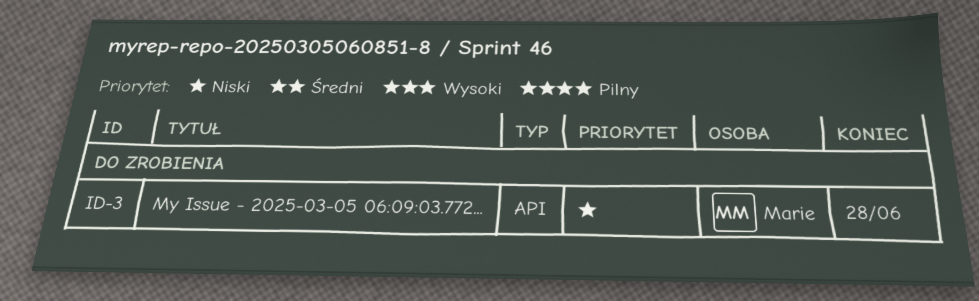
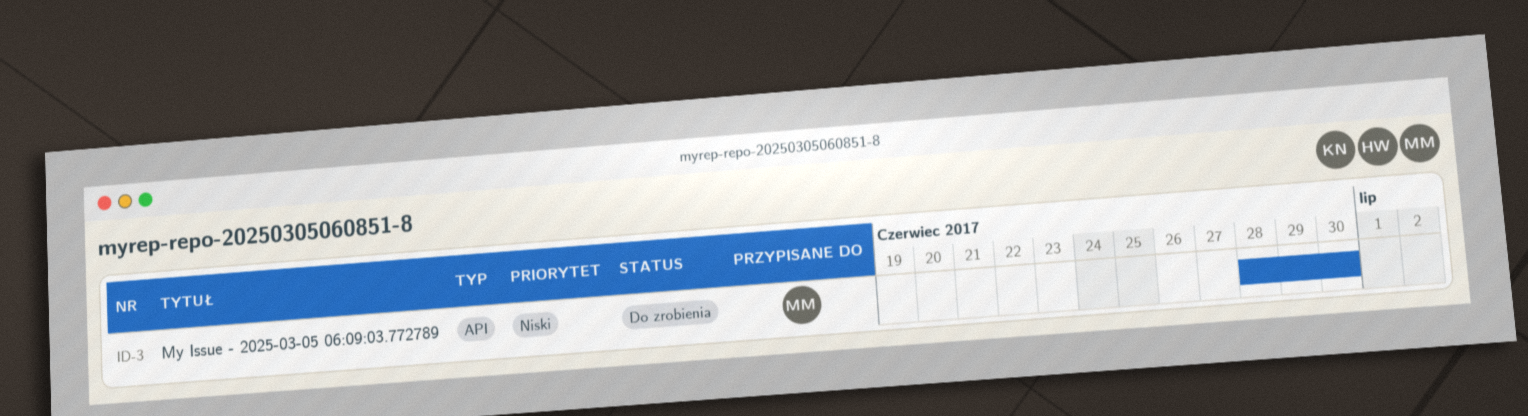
ID-3, due: Jun 28 -> Jun 30

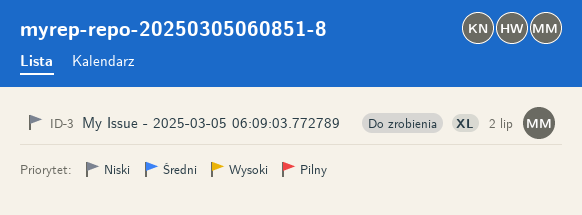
ID-3, due: Jun 30 -> Jul 2

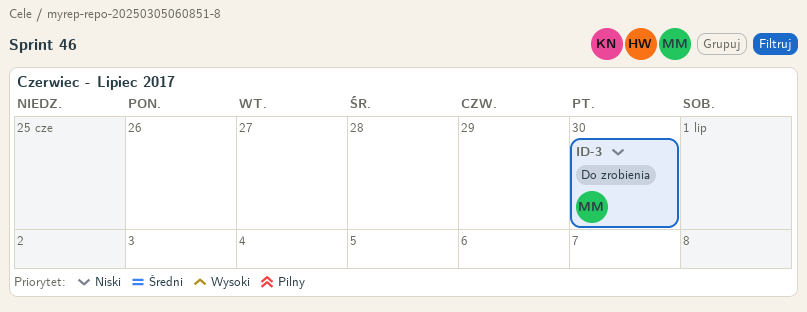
ID-3, due: Jul 2 -> Jun 30

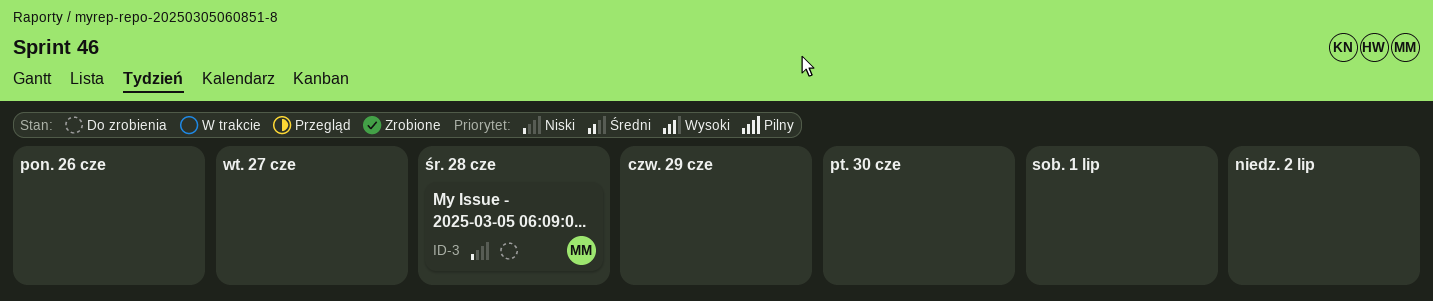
ID-3, due: Jun 30 -> Jun 28

